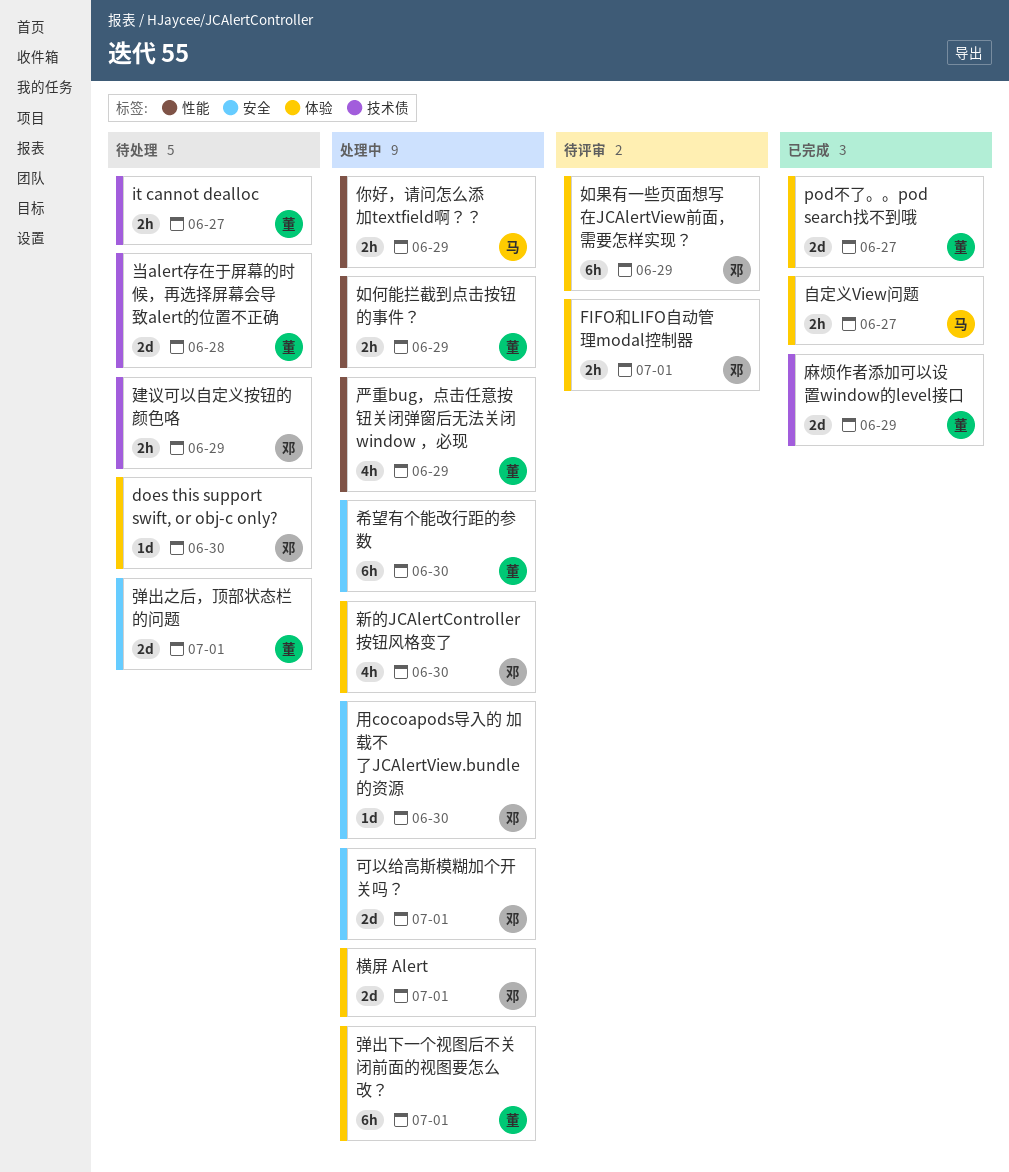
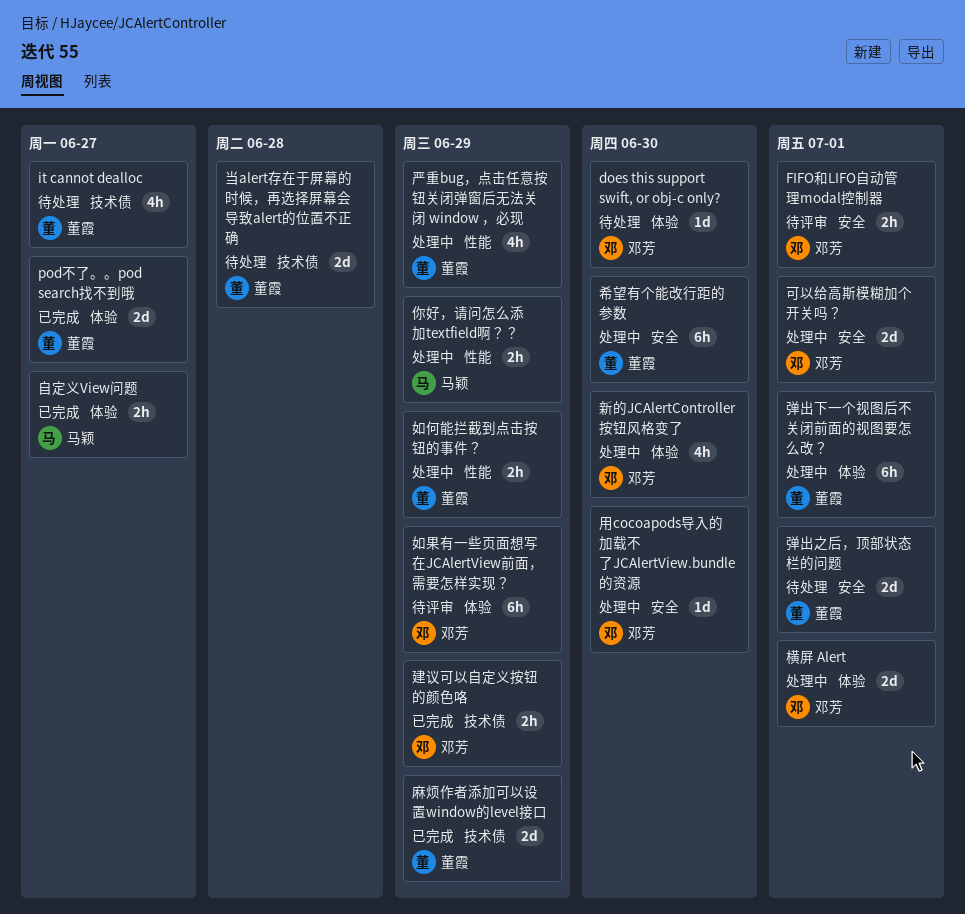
FIFO和LIFO自动管理modal控制器, label: 体验 -> 安全
it cannot dealloc, estimate: 2h -> 4h
建议可以自定义按钮的颜色咯, status: 待处理 -> 已完成

